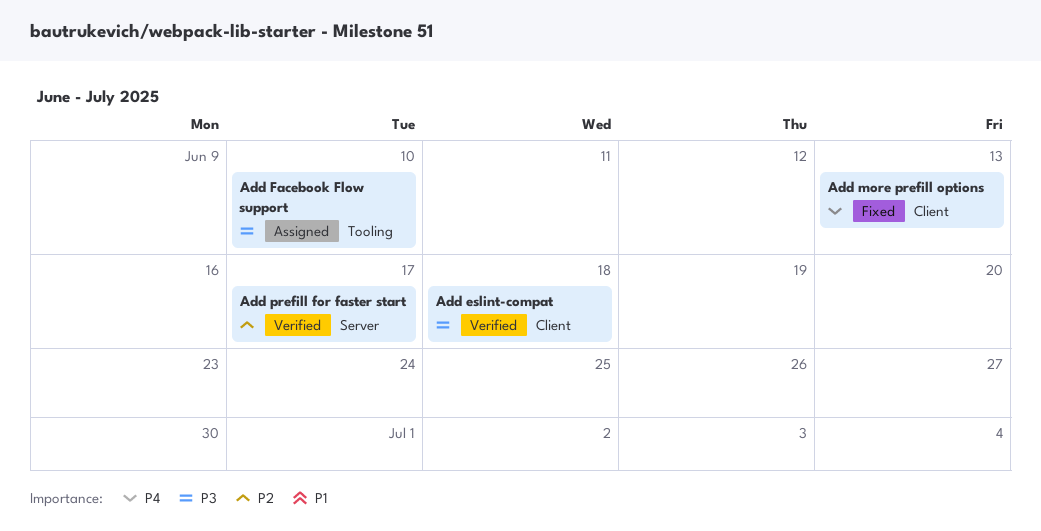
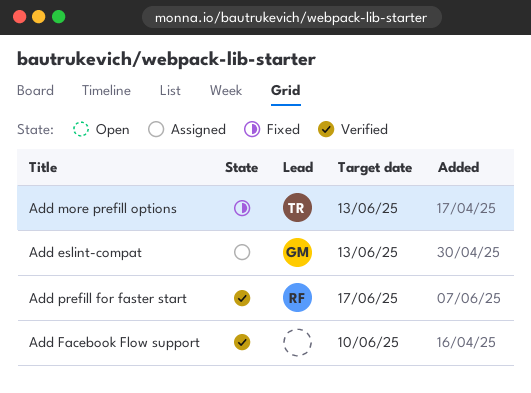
Add eslint-compat, status: Verified -> Assigned
Add eslint-compat, due: Jun 18 -> Jun 13
Add Facebook Flow support, status: Assigned -> Verified

